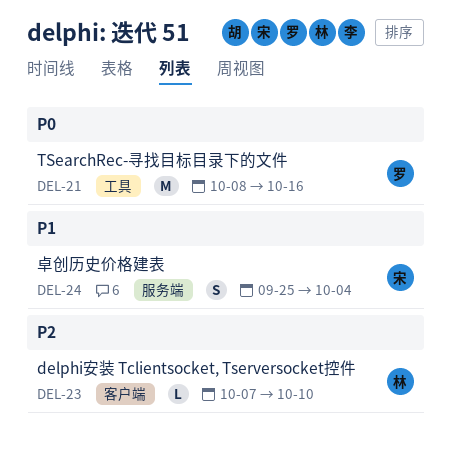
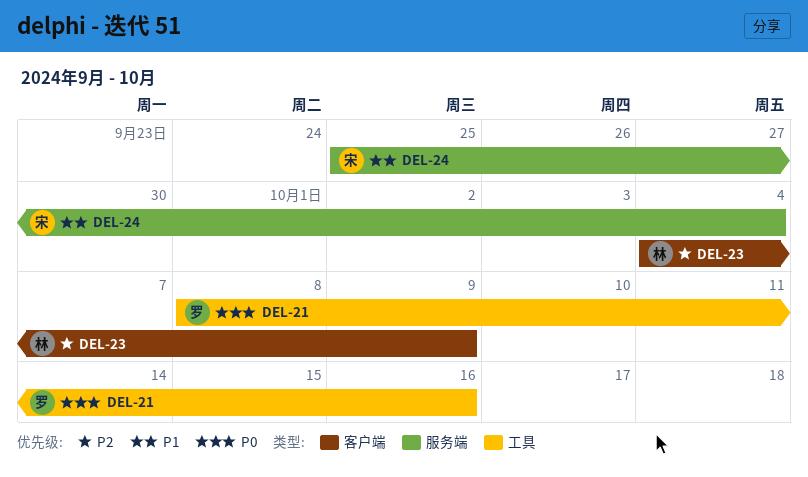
DEL-23, start: Oct 7 -> Oct 4
DEL-23, due: Oct 10 -> Oct 9

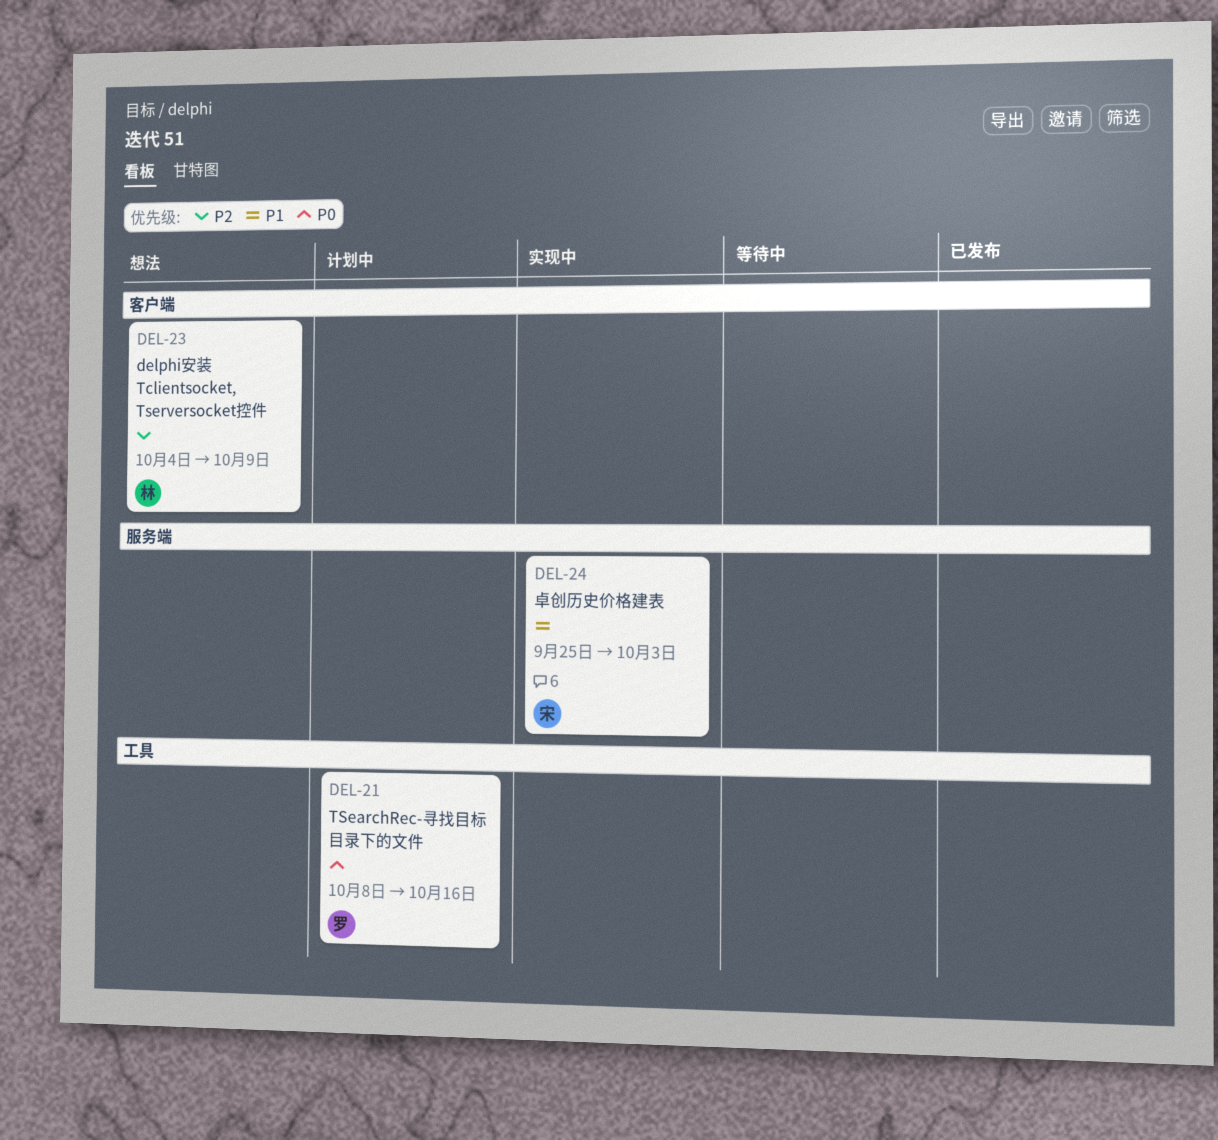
DEL-24, due: Oct 4 -> Oct 3

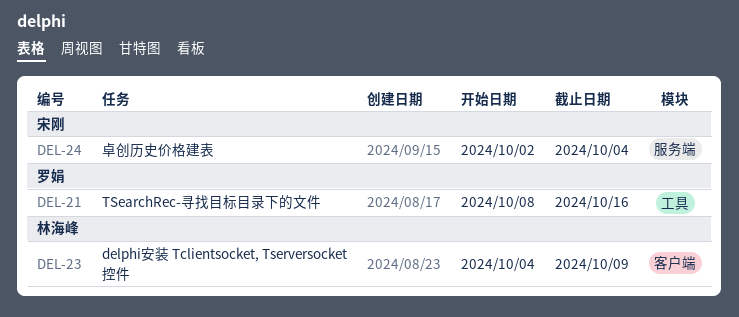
DEL-24, start: Sep 25 -> Oct 2
DEL-24, due: Oct 3 -> Oct 4

